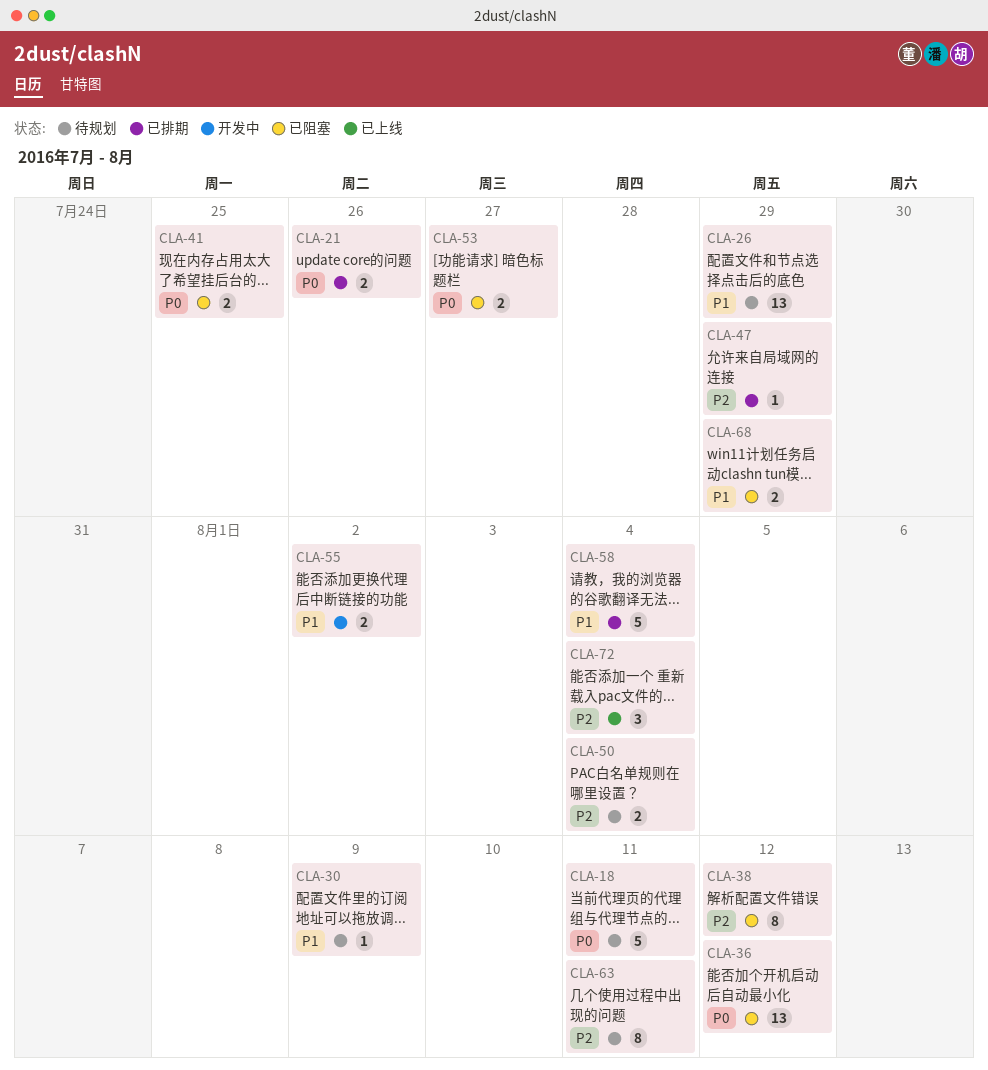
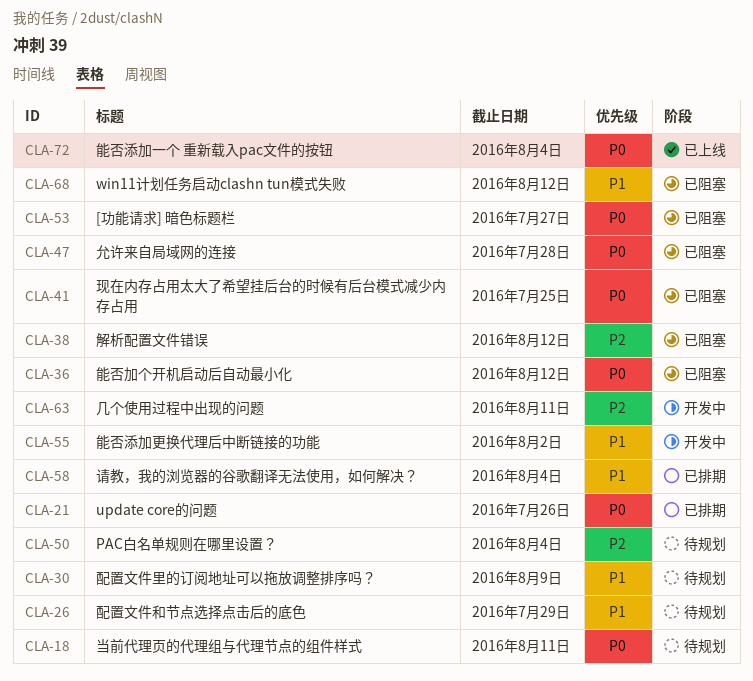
CLA-47, status: 已排期 -> 已阻塞
CLA-47, priority: P2 -> P0
CLA-47, due: Jul 29 -> Jul 28
CLA-63, status: 待规划 -> 开发中
CLA-68, due: Jul 29 -> Aug 12
CLA-72, priority: P2 -> P0

